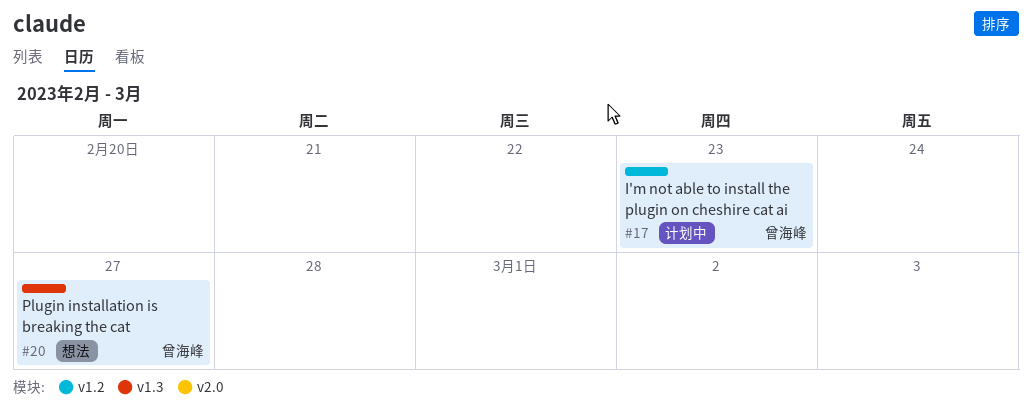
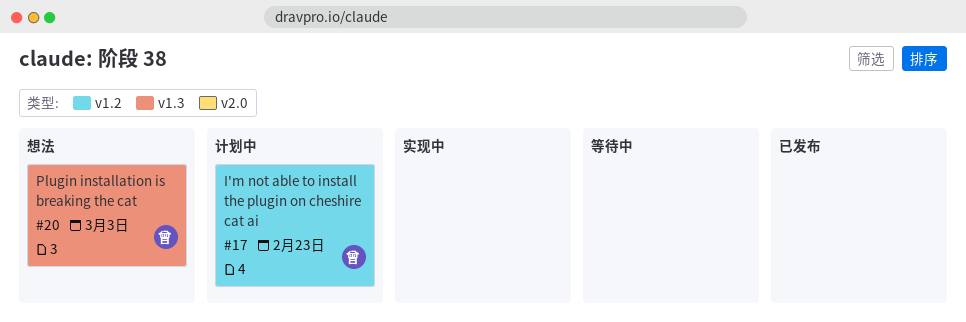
#20, due: Feb 27 -> Mar 3

